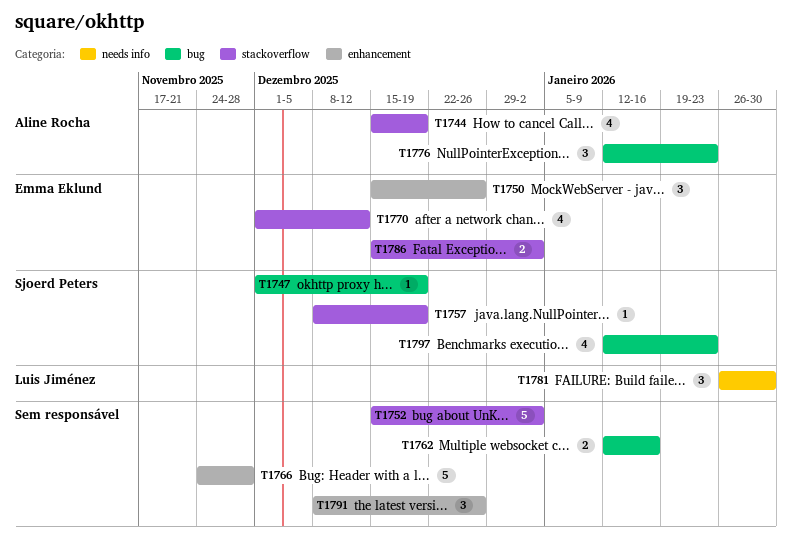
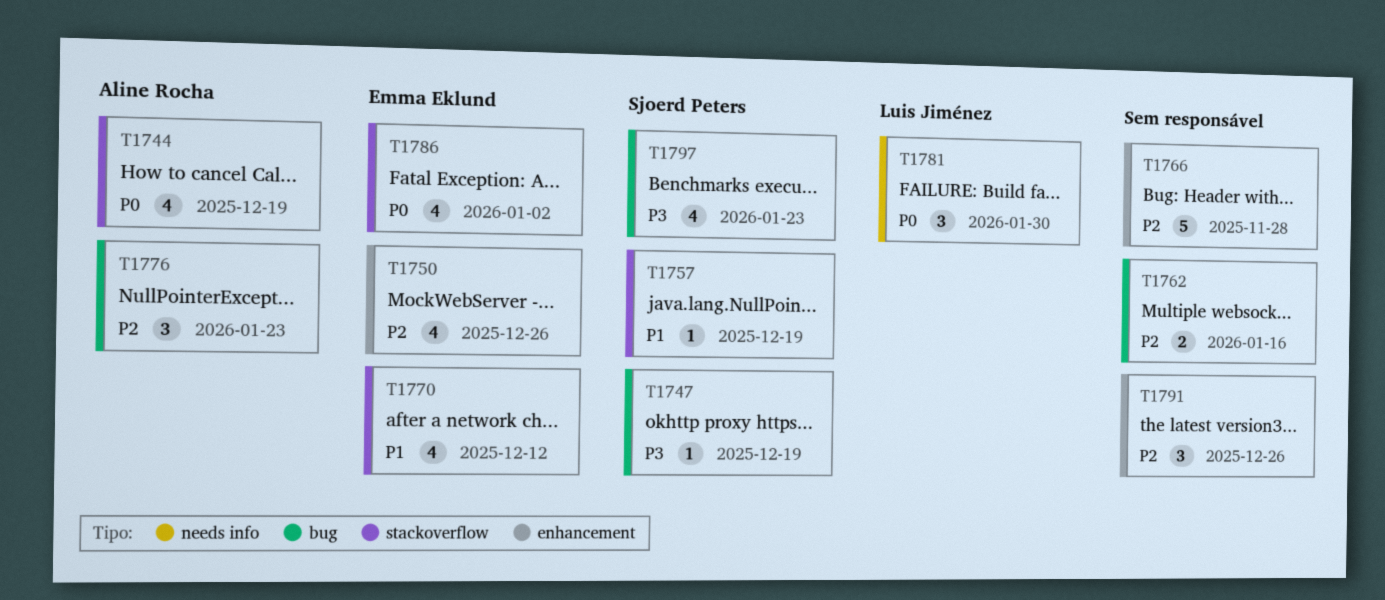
T1750, estimate: 3 -> 4
T1752: present -> none
T1786, estimate: 2 -> 4

